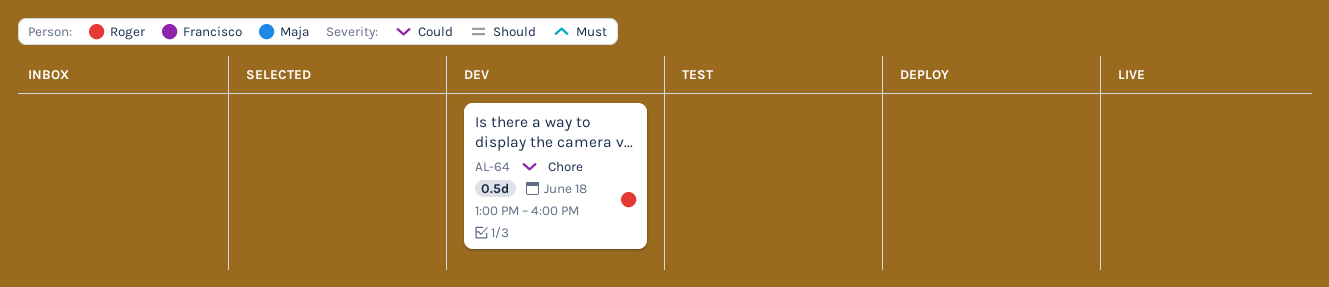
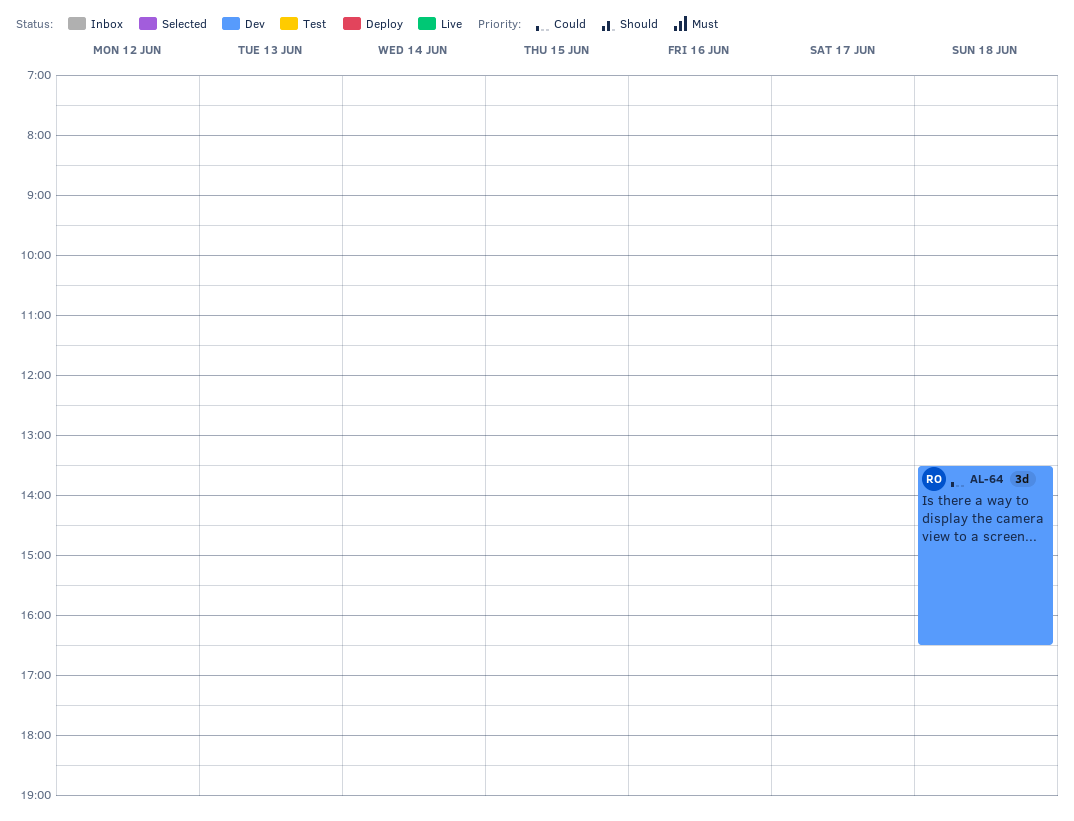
AL-64, estimate: 0.5d -> 3d
AL-64, begins: 13:00 -> 13:30
AL-64, ends: 16:00 -> 16:30

